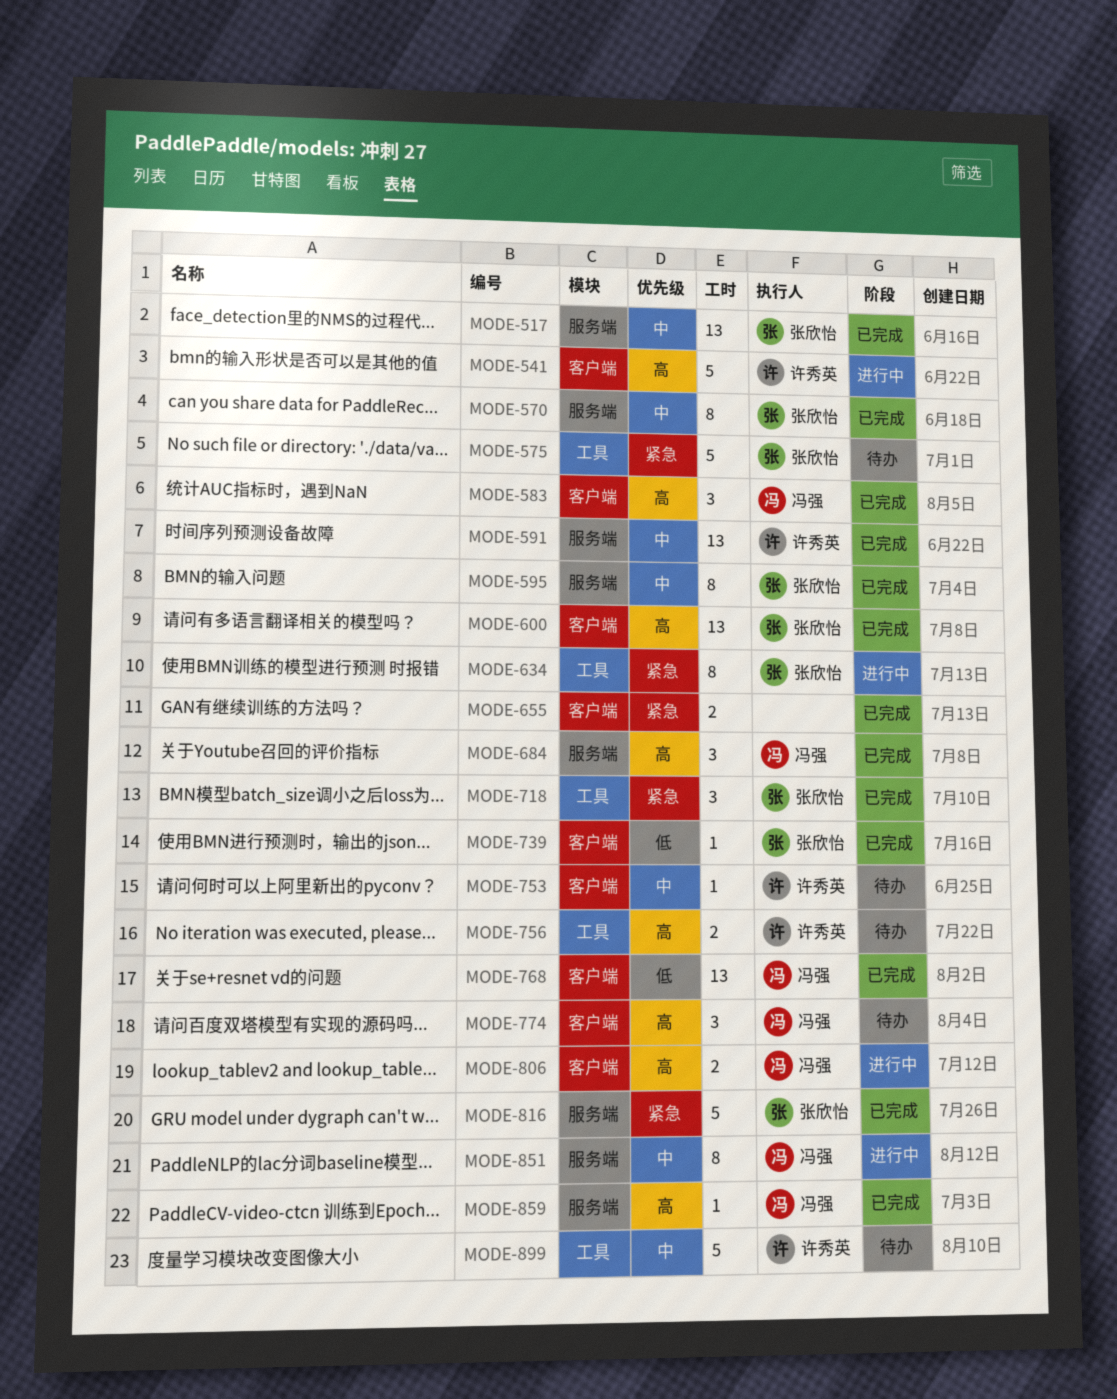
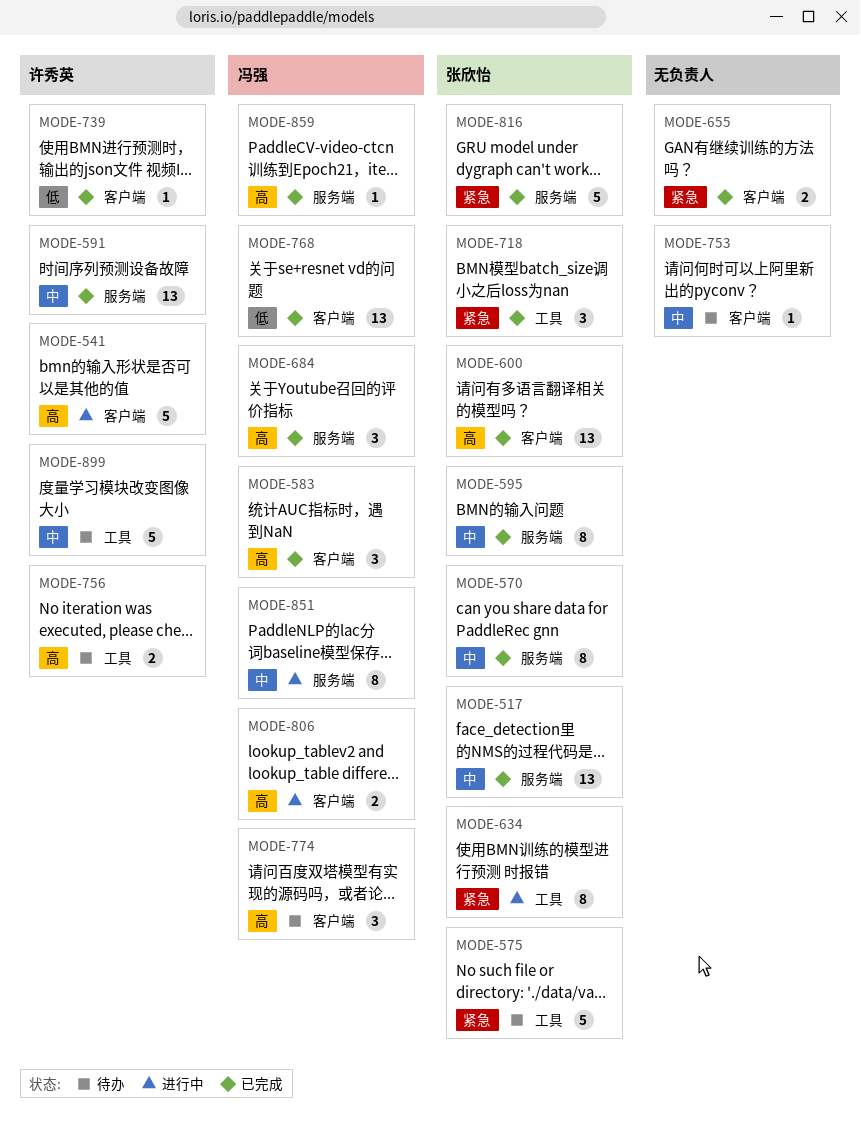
MODE-739, owner: 张欣怡 -> 许秀英
MODE-753, owner: 许秀英 -> none

